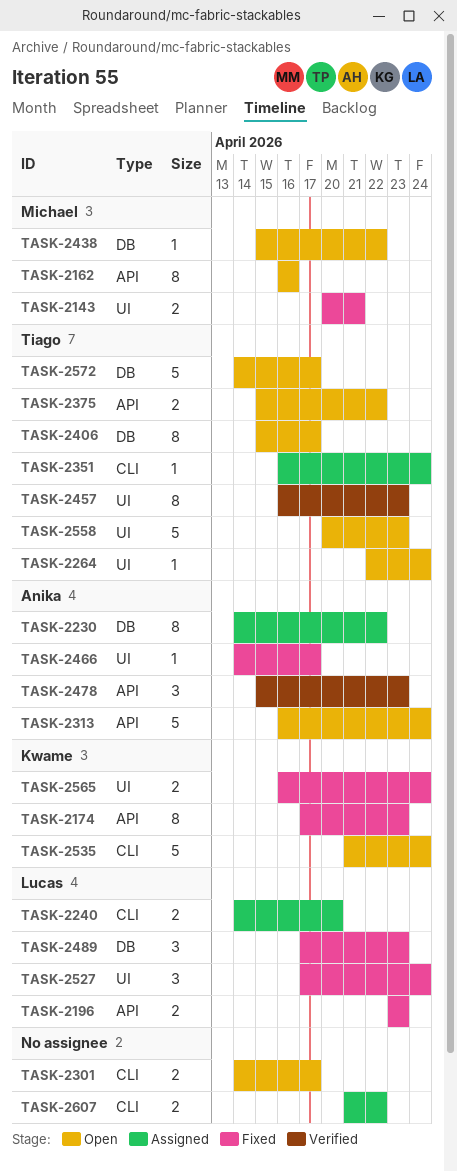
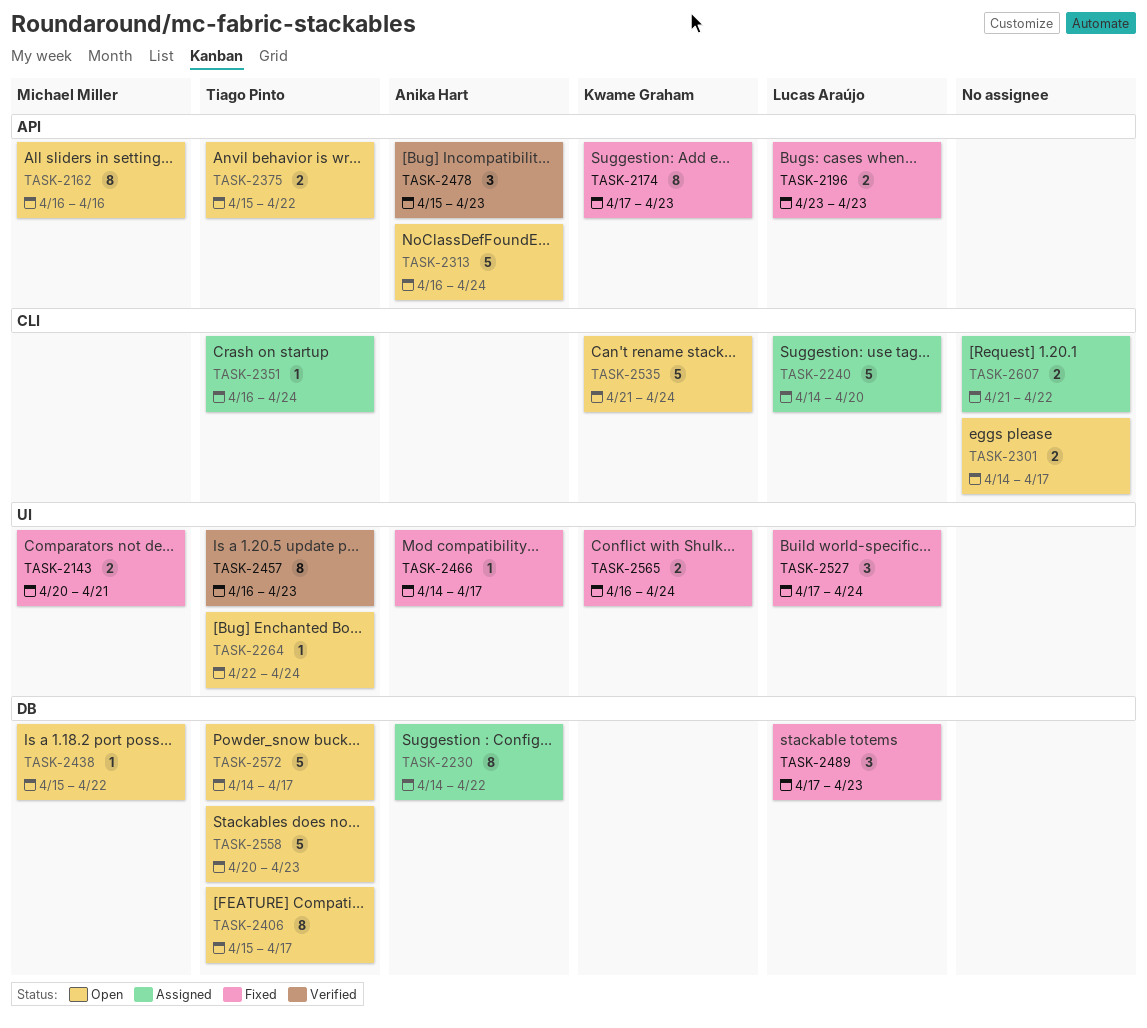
TASK-2240, estimate: 2 -> 5
TASK-2558, label: UI -> DB

